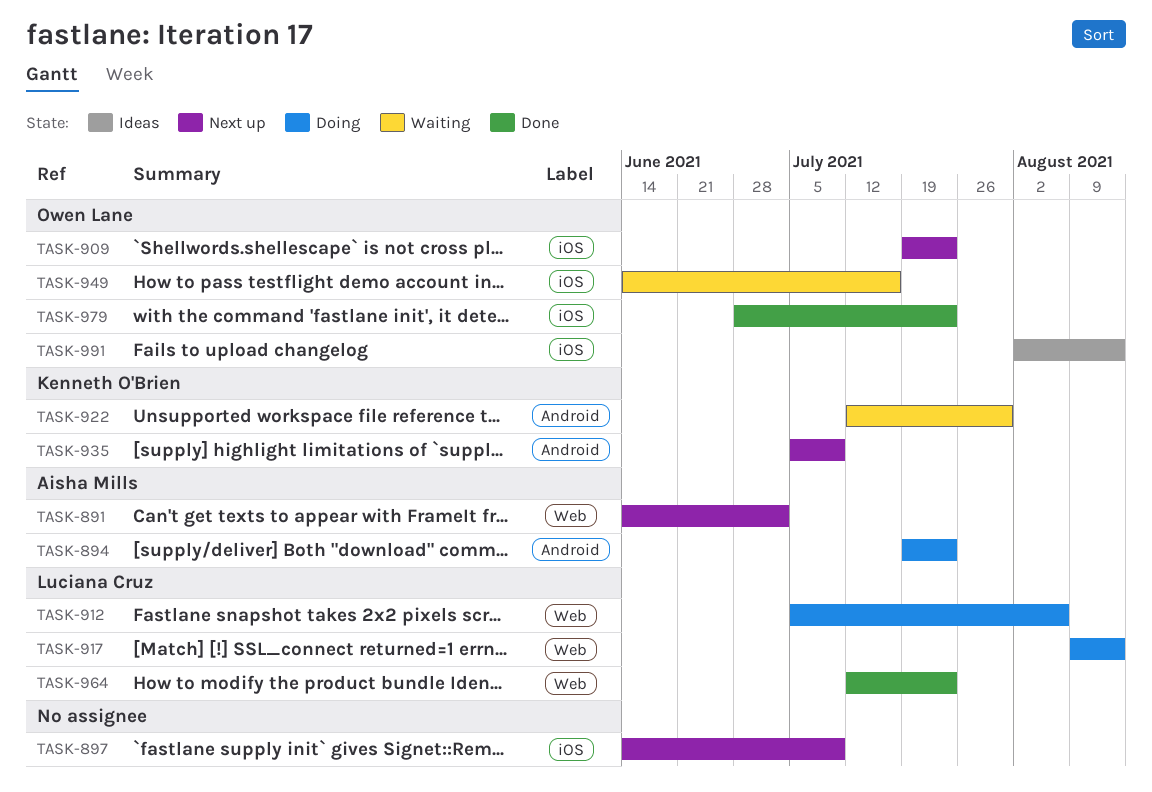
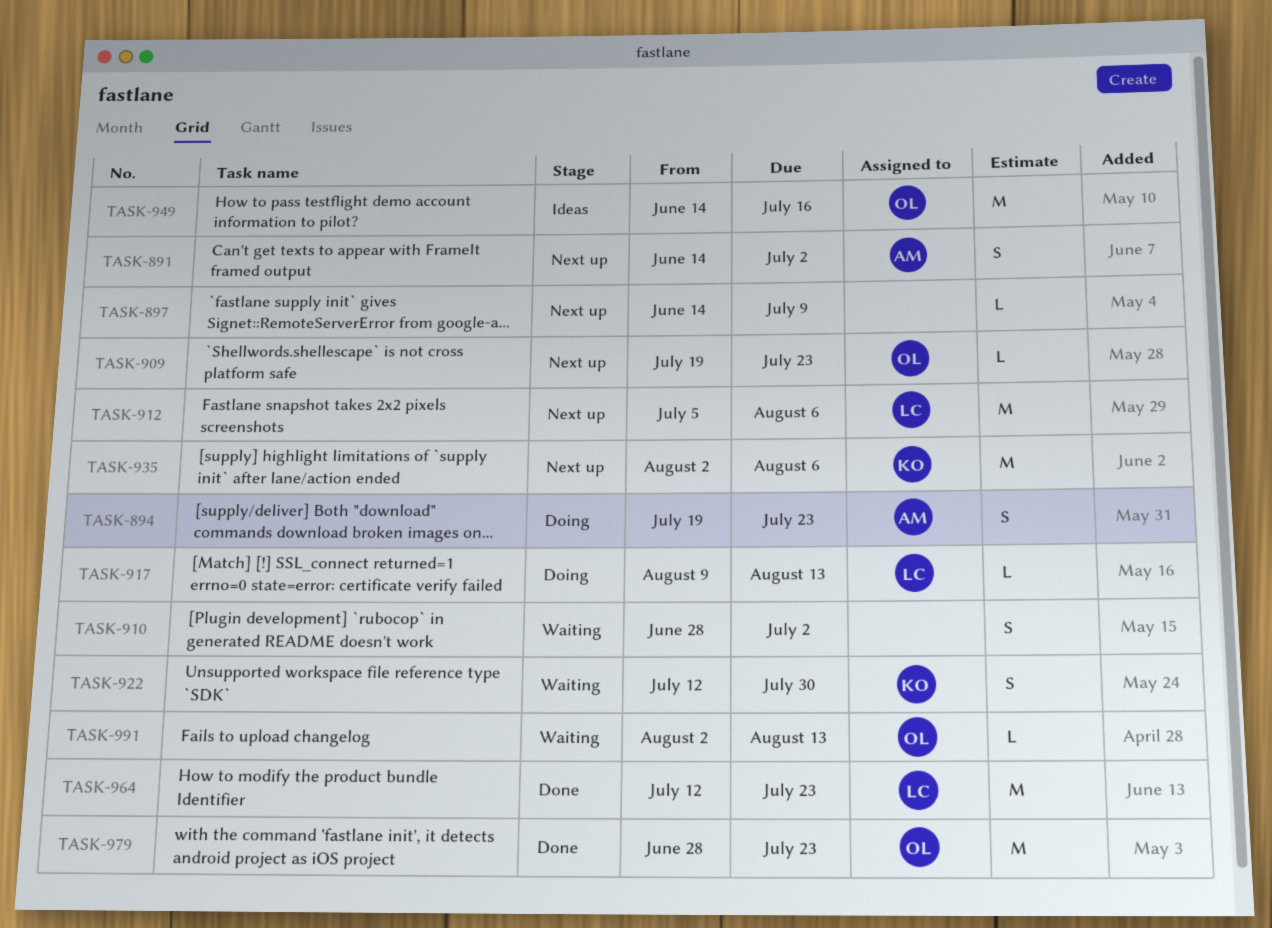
TASK-910: none -> present
TASK-912, status: Doing -> Next up
TASK-935, start: Jul 5 -> Aug 2
TASK-935, due: Jul 9 -> Aug 6
TASK-949, status: Waiting -> Ideas
TASK-991, status: Ideas -> Waiting

